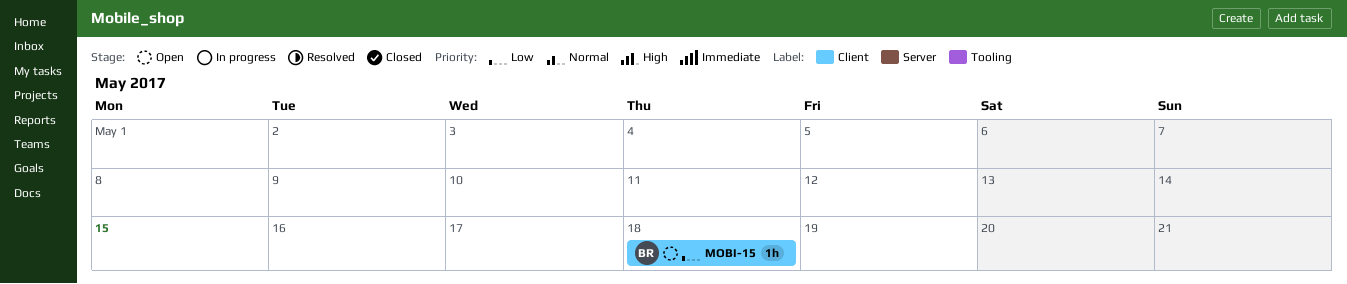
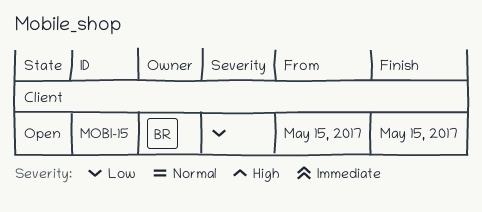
MOBI-15, start: May 18 -> May 15
MOBI-15, due: May 18 -> May 15

